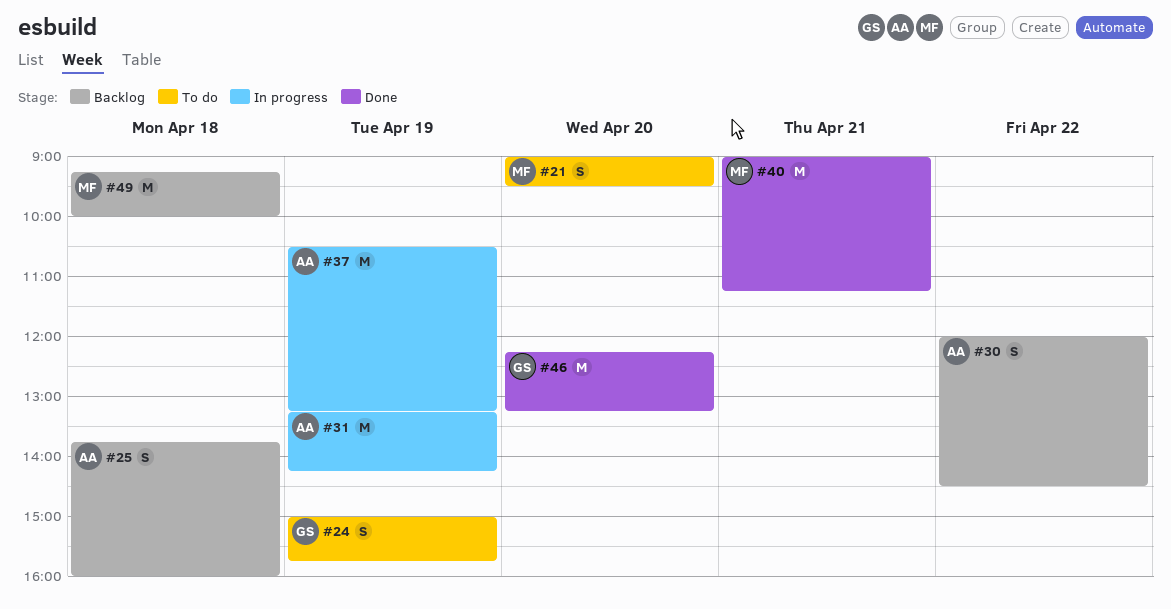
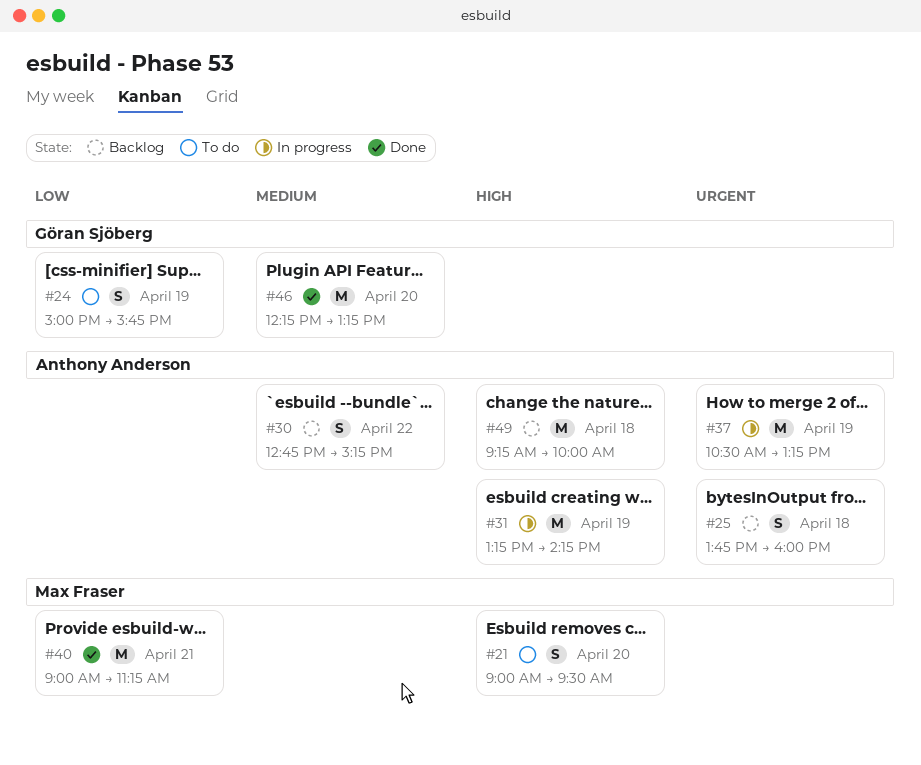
#30, begins: 12:00 -> 12:45
#30, ends: 14:30 -> 15:15
#49, owner: Max Fraser -> Anthony Anderson

